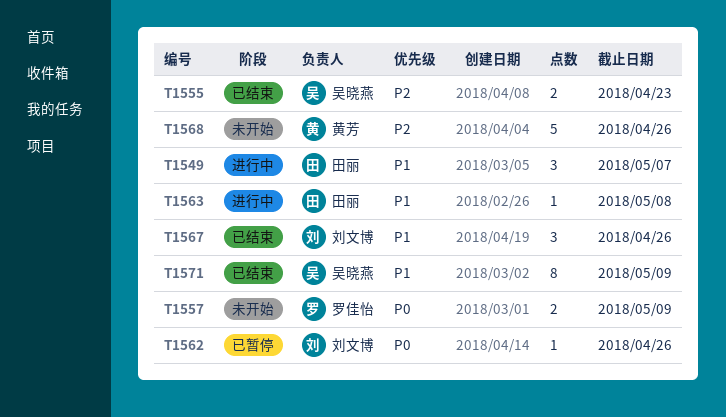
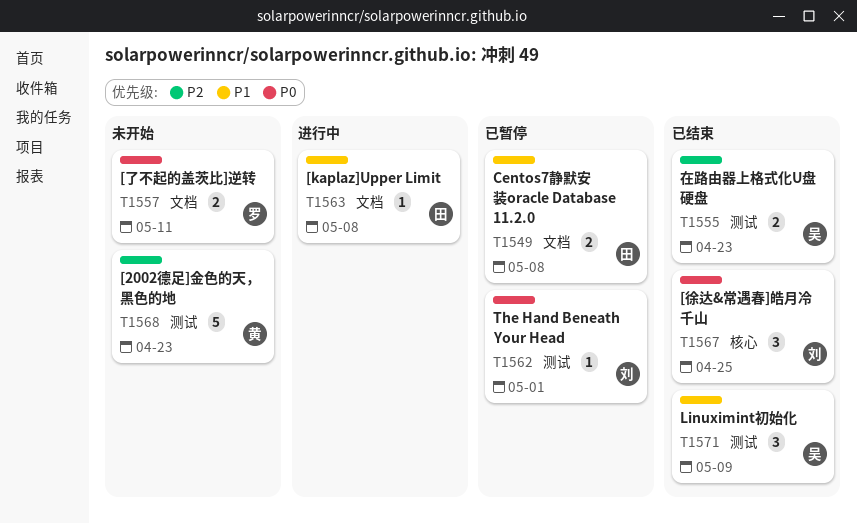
T1549, status: 进行中 -> 已暂停
T1549, estimate: 3 -> 2
T1549, due: May 7 -> May 8
T1557, due: May 9 -> May 11
T1562, due: Apr 26 -> May 1
T1567, priority: P1 -> P0
T1567, due: Apr 26 -> Apr 25
T1568, due: Apr 26 -> Apr 23
T1571, estimate: 8 -> 3

